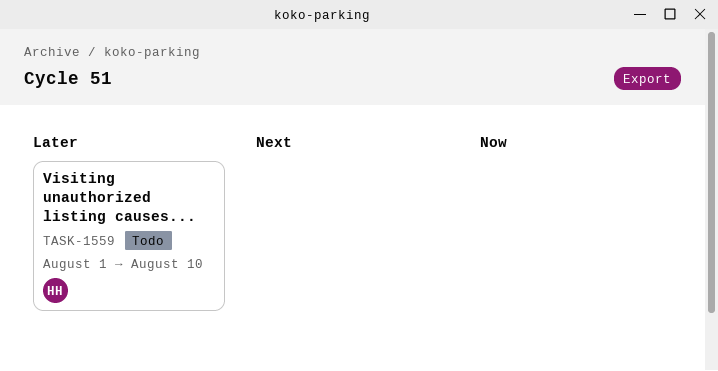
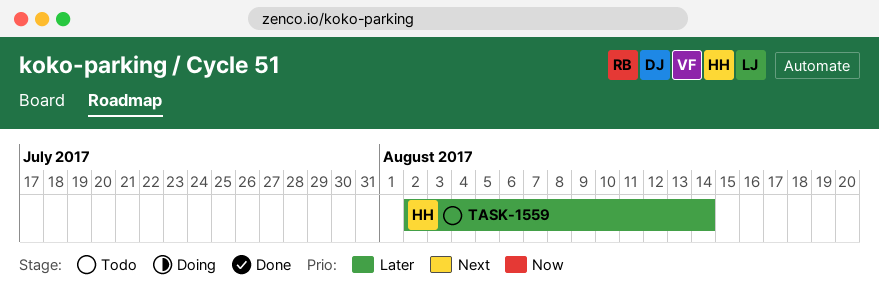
TASK-1559, start: Aug 1 -> Aug 2
TASK-1559, due: Aug 10 -> Aug 14

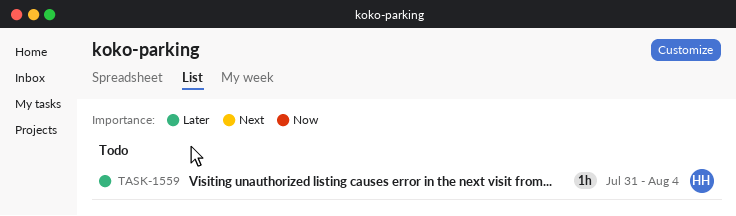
TASK-1559, start: Aug 2 -> Jul 31
TASK-1559, due: Aug 14 -> Aug 4

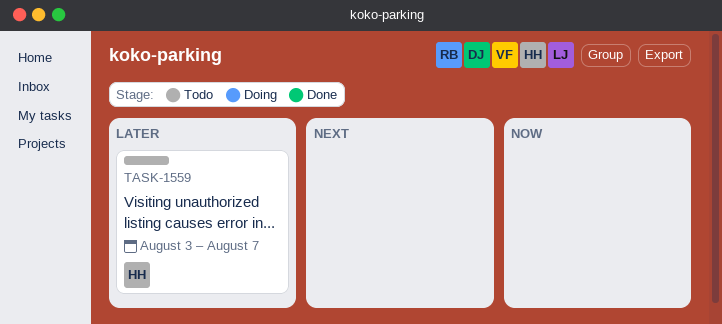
TASK-1559, start: Jul 31 -> Aug 3
TASK-1559, due: Aug 4 -> Aug 7

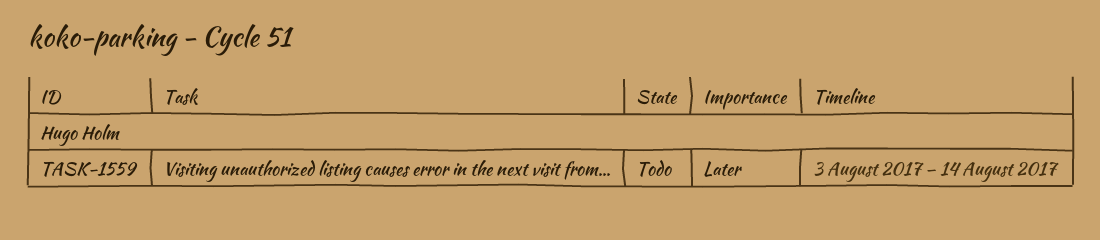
TASK-1559, due: Aug 7 -> Aug 14

